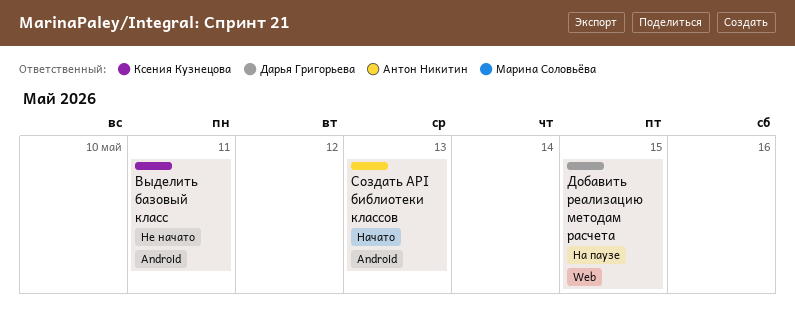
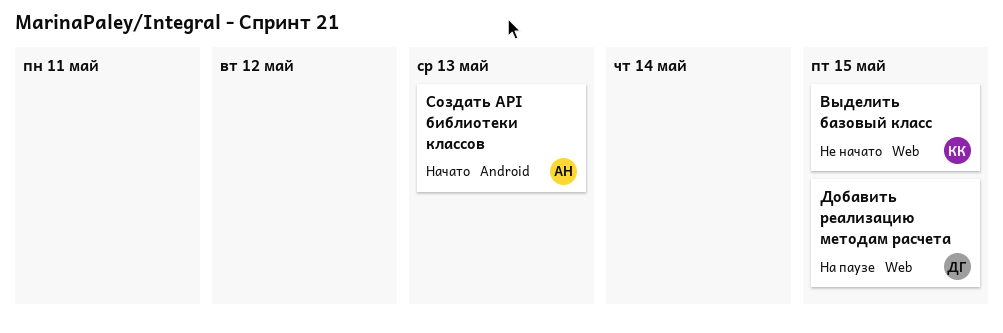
Выделить базовый класс, label: Android -> Web
Выделить базовый класс, due: May 11 -> May 15

